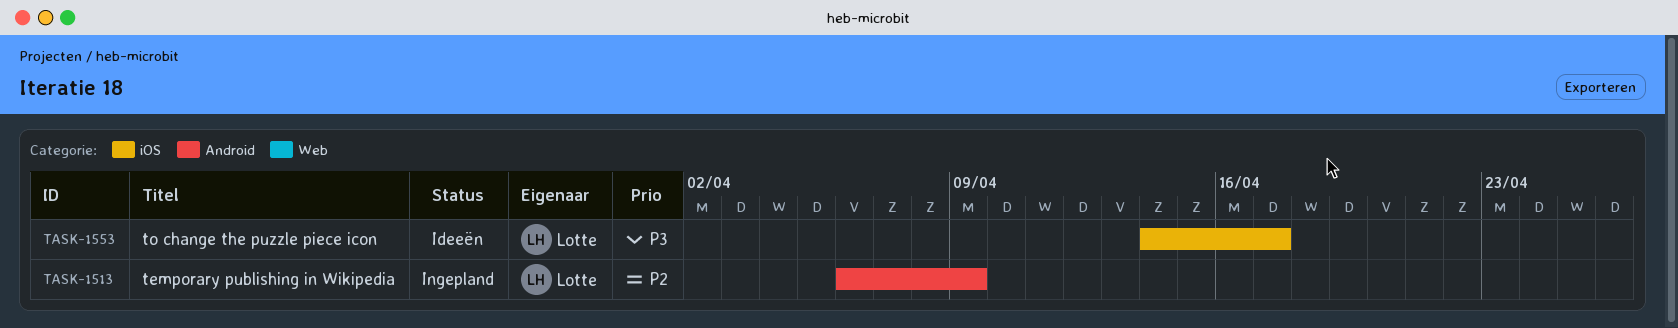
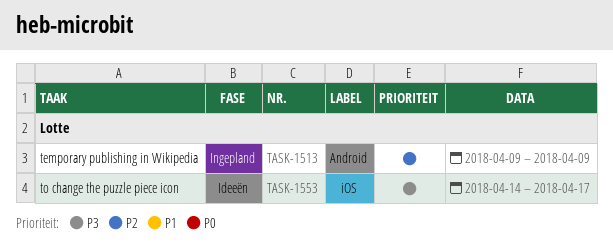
TASK-1513, start: Apr 6 -> Apr 9

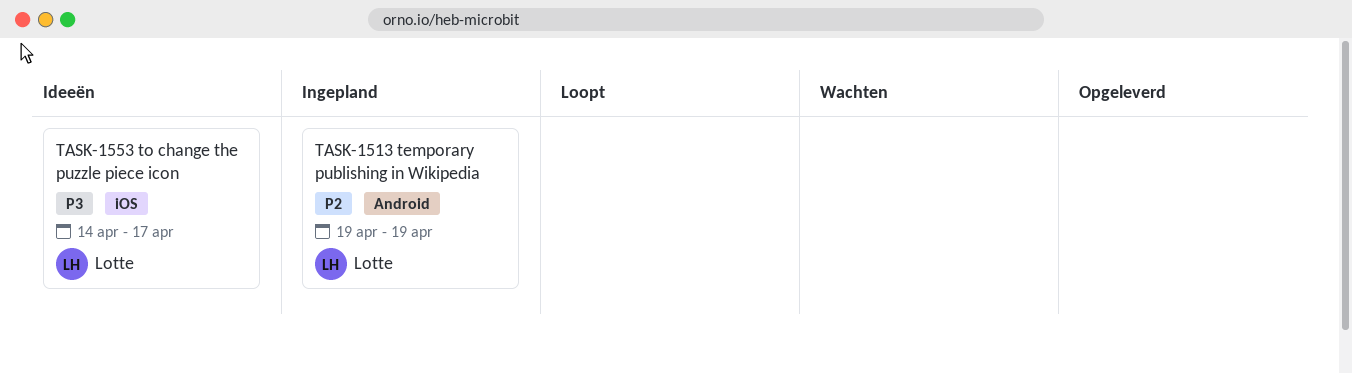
TASK-1513, start: Apr 9 -> Apr 19
TASK-1513, due: Apr 9 -> Apr 19

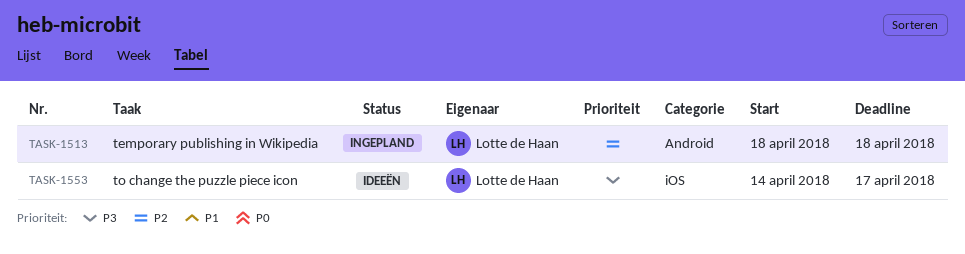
TASK-1513, start: Apr 19 -> Apr 18
TASK-1513, due: Apr 19 -> Apr 18

